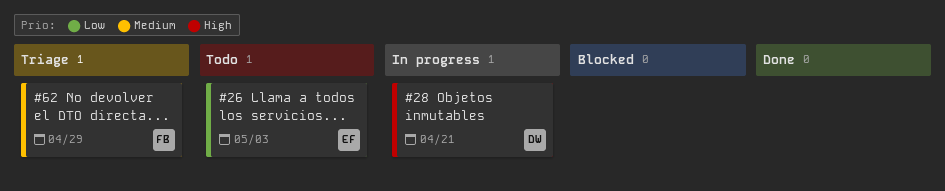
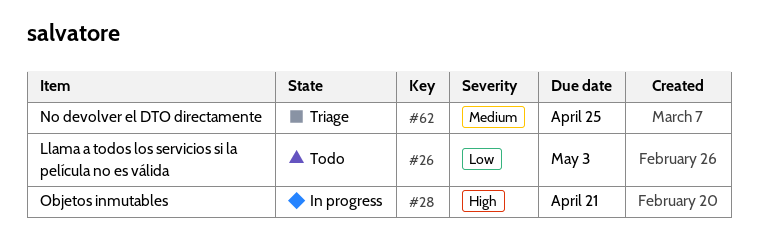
#62, due: Apr 29 -> Apr 25

